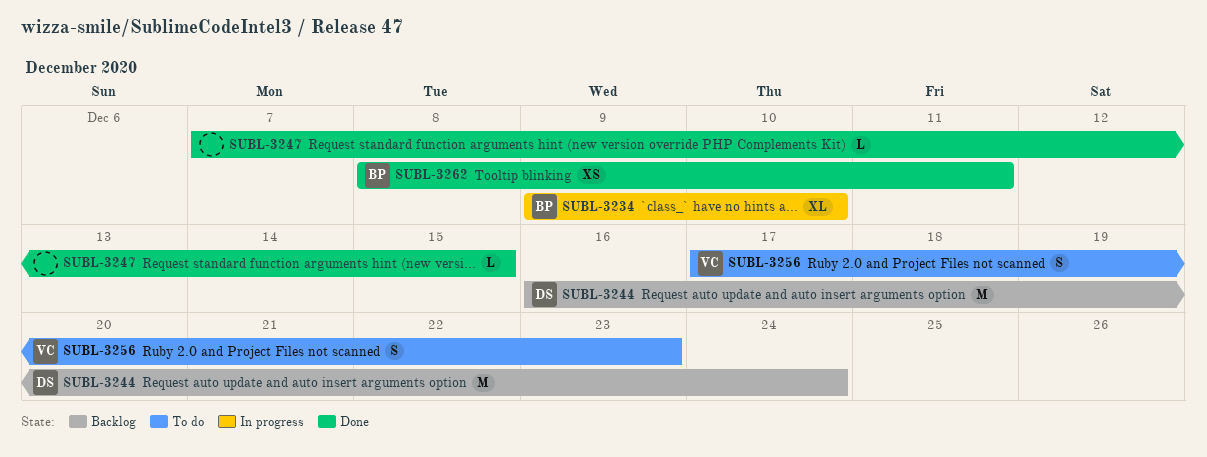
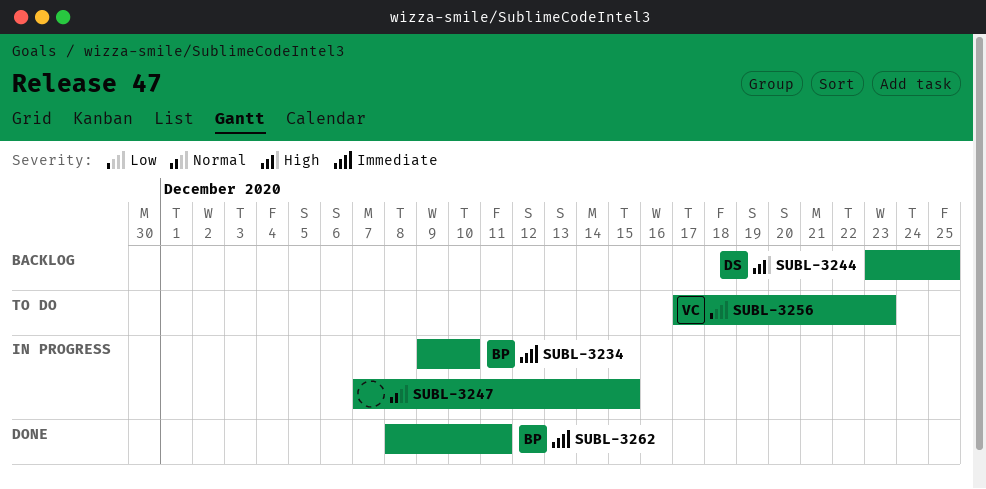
SUBL-3244, start: Dec 16 -> Dec 23
SUBL-3244, due: Dec 24 -> Dec 25
SUBL-3247, status: Done -> In progress

